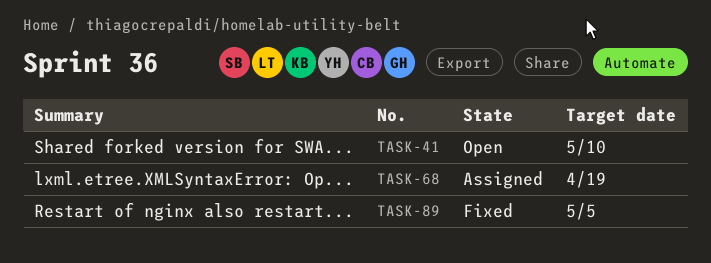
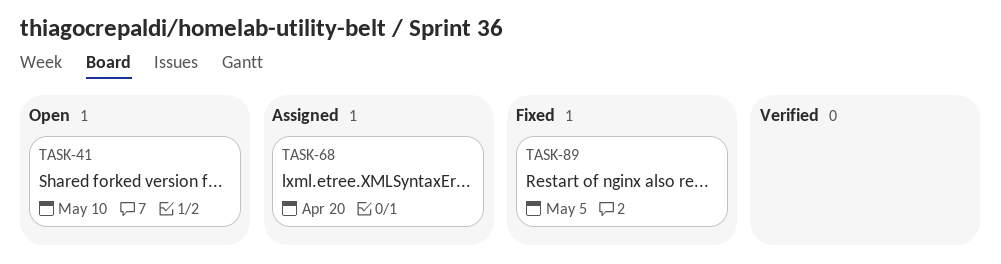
TASK-68, due: Apr 19 -> Apr 20

